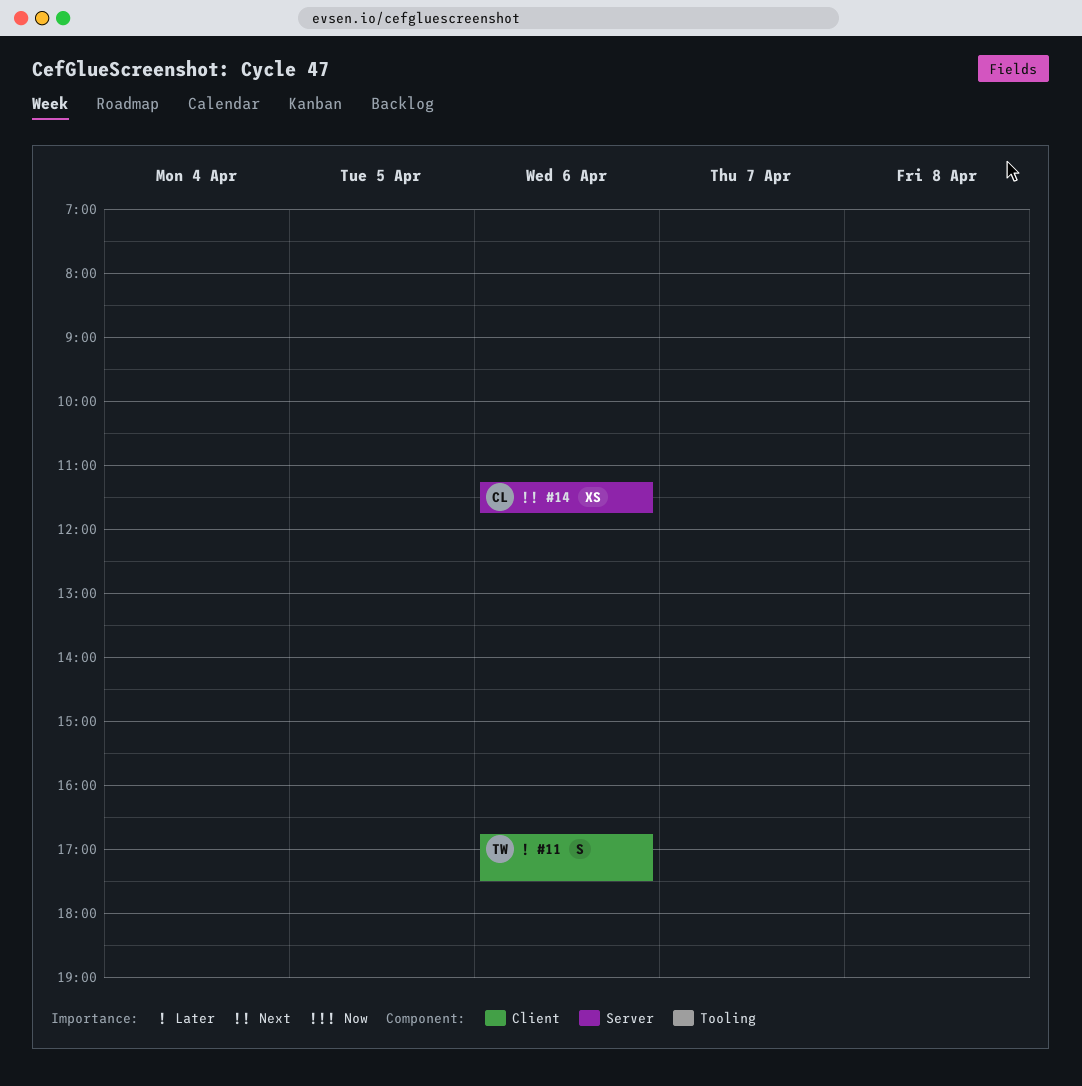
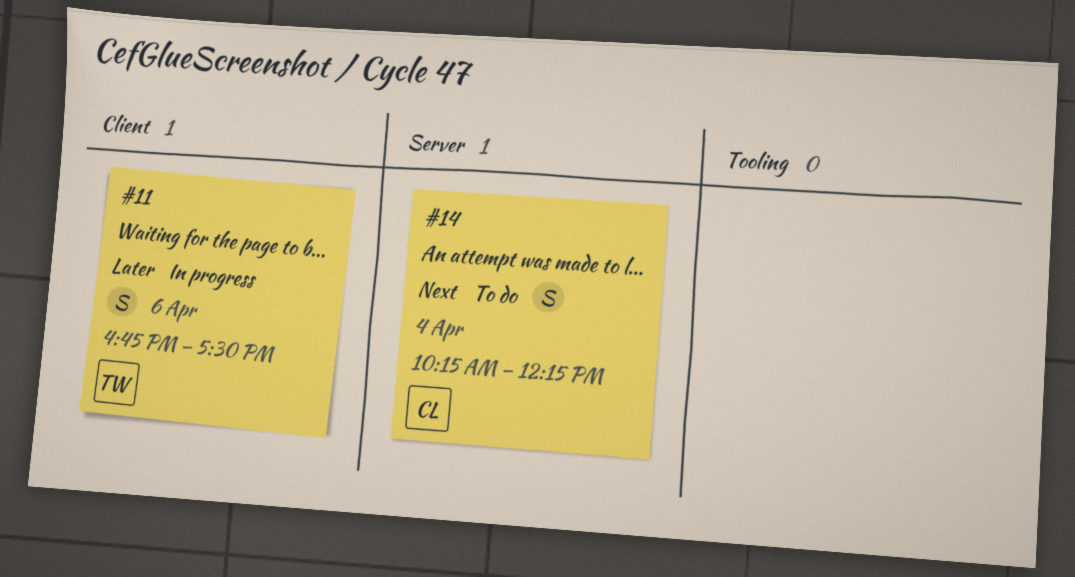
#14, estimate: XS -> S
#14, day: Apr 6 -> Apr 4
#14, begins: 11:15 -> 10:15
#14, ends: 11:45 -> 12:15

